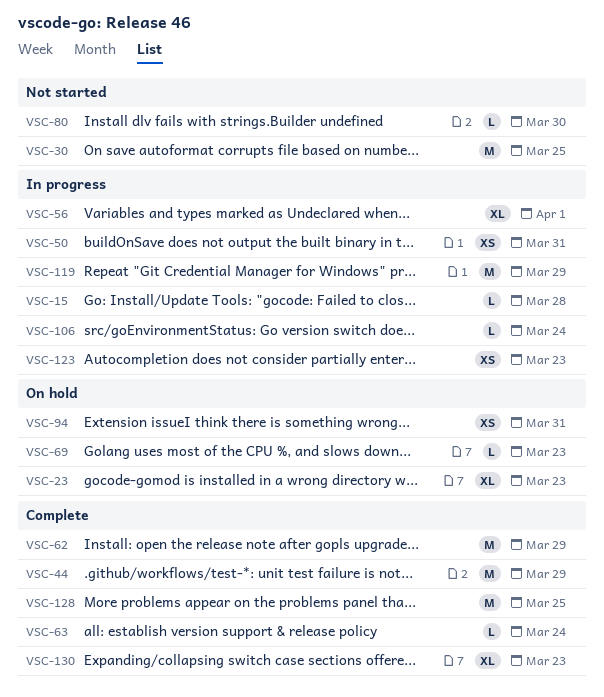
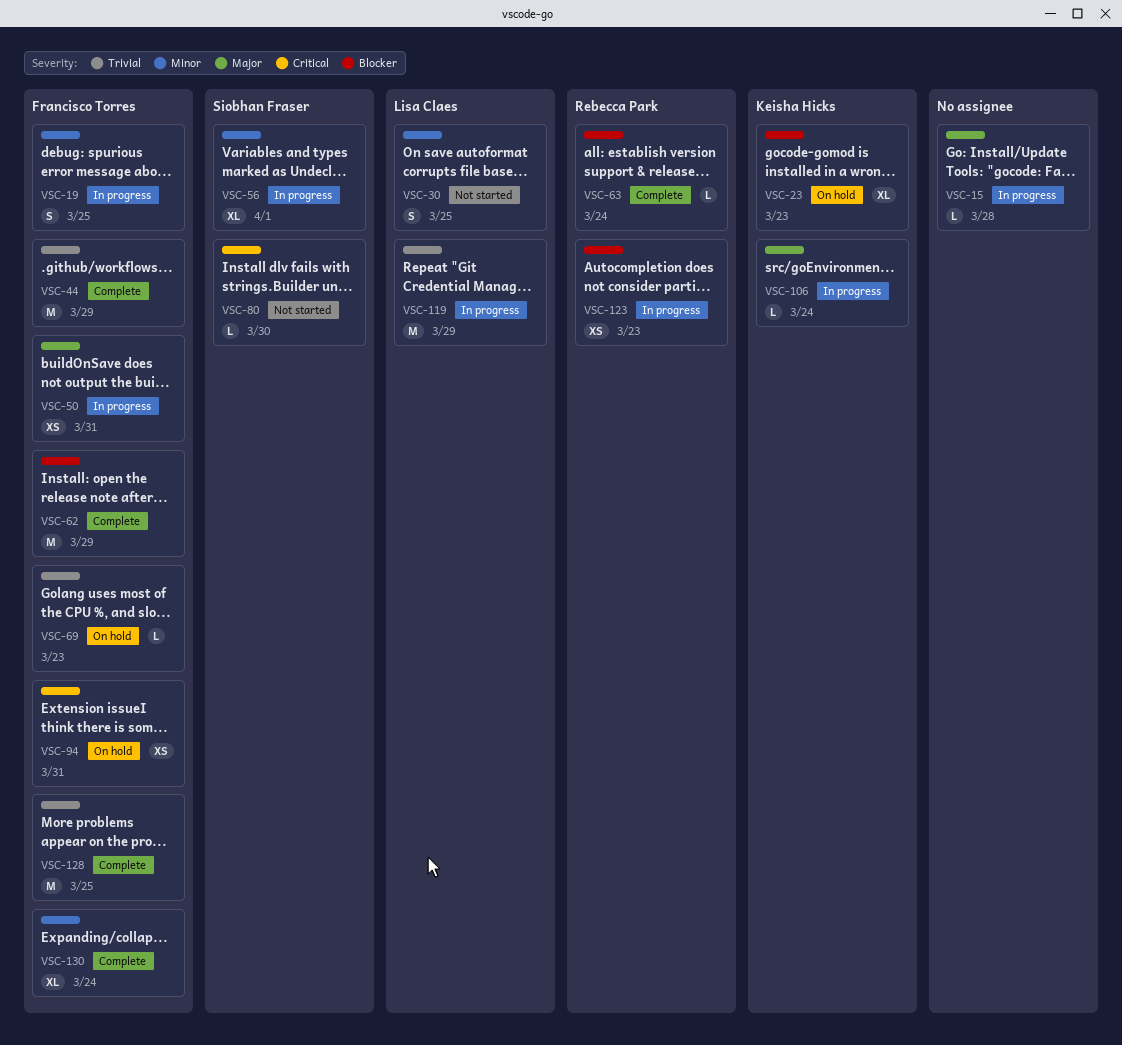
VSC-19: none -> present
VSC-30, estimate: M -> S
VSC-130, due: Mar 23 -> Mar 24

